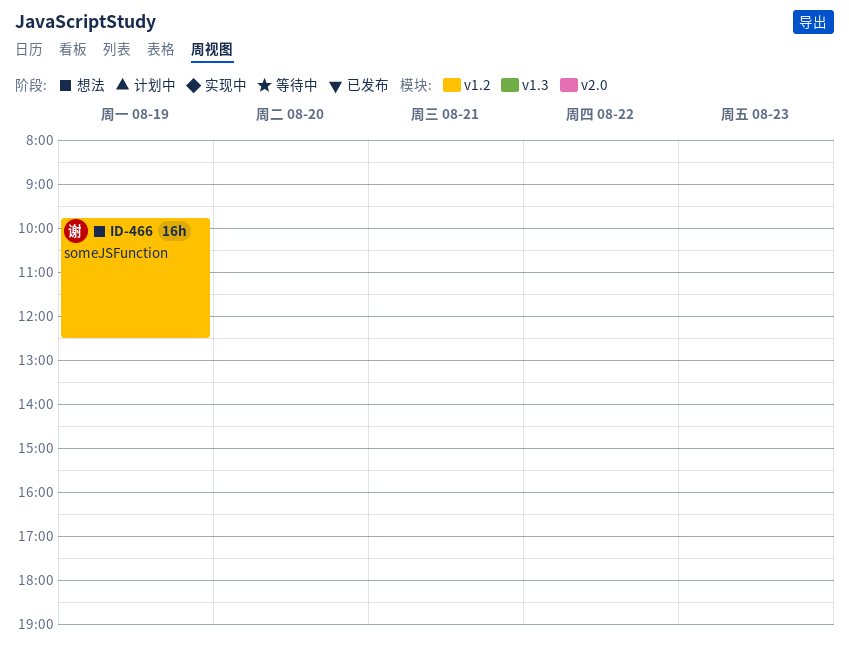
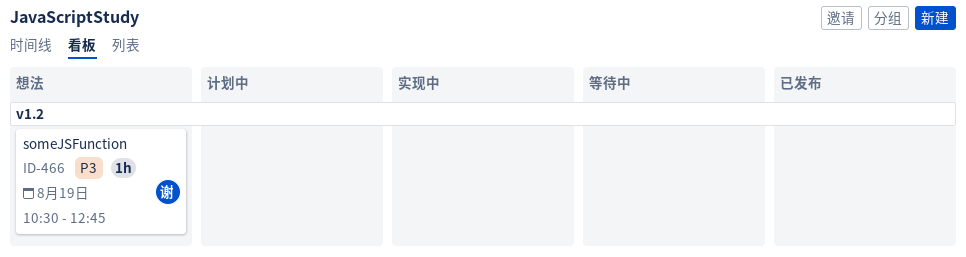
ID-466, estimate: 16h -> 1h
ID-466, begins: 09:45 -> 10:30
ID-466, ends: 12:30 -> 12:45

